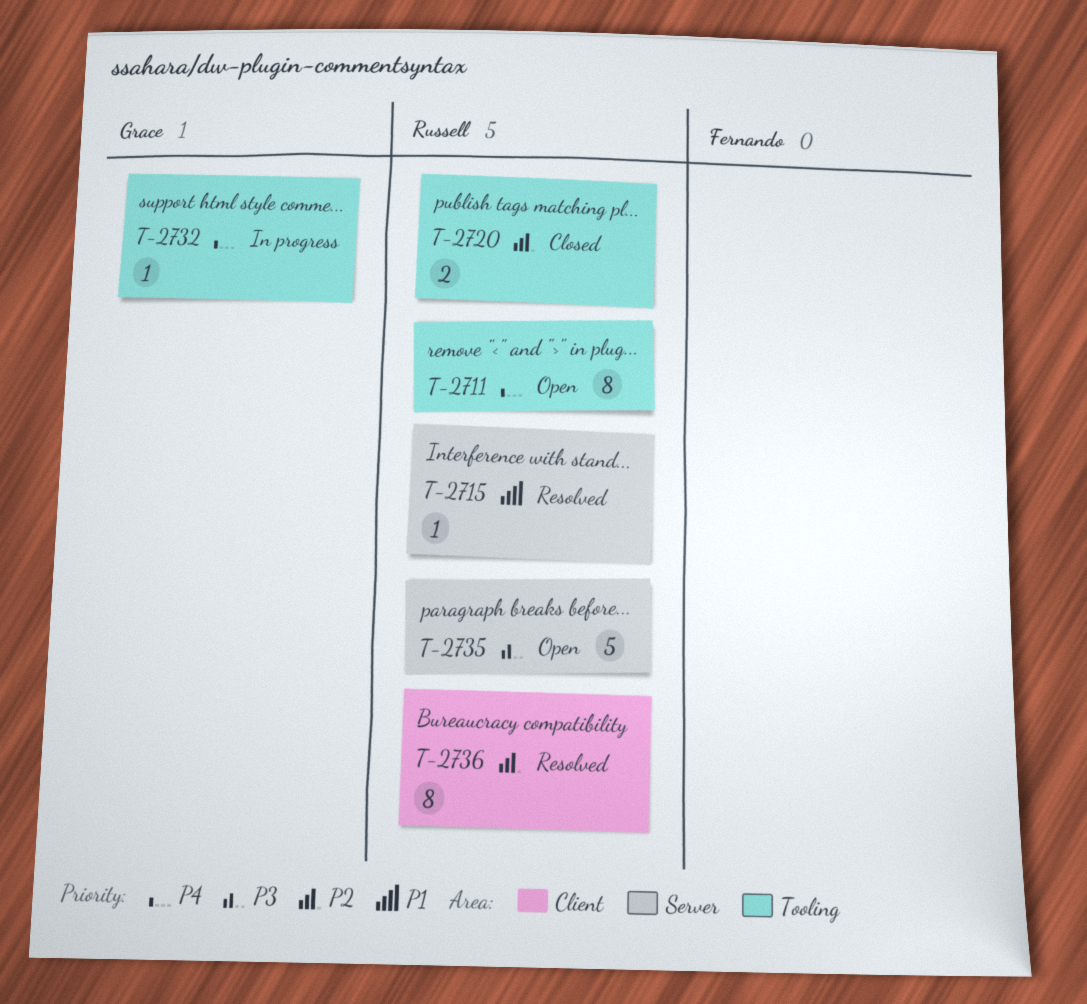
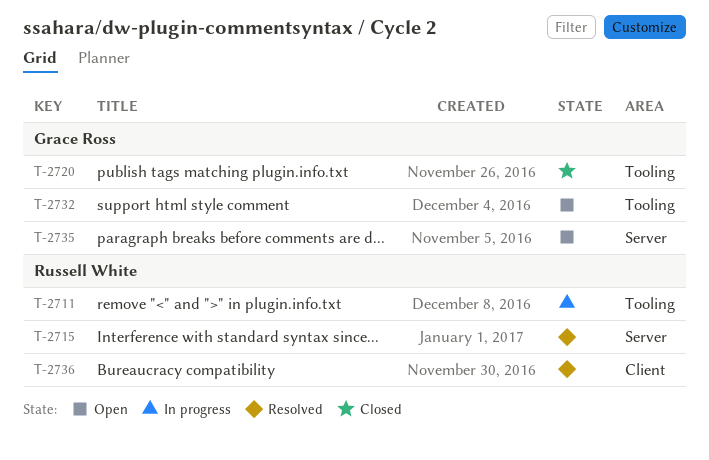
T-2711, status: Open -> In progress
T-2720, owner: Russell White -> Grace Ross
T-2732, status: In progress -> Open
T-2735, owner: Russell White -> Grace Ross

